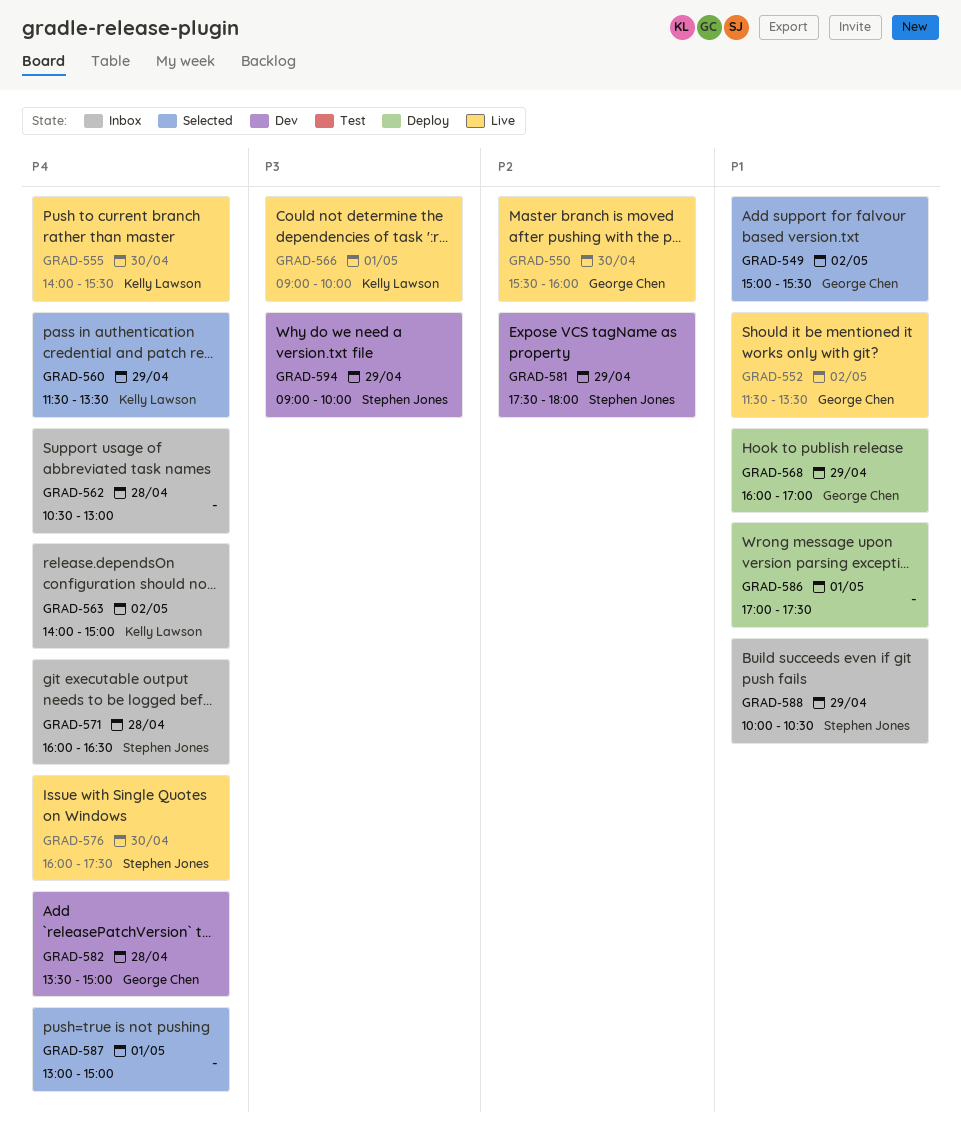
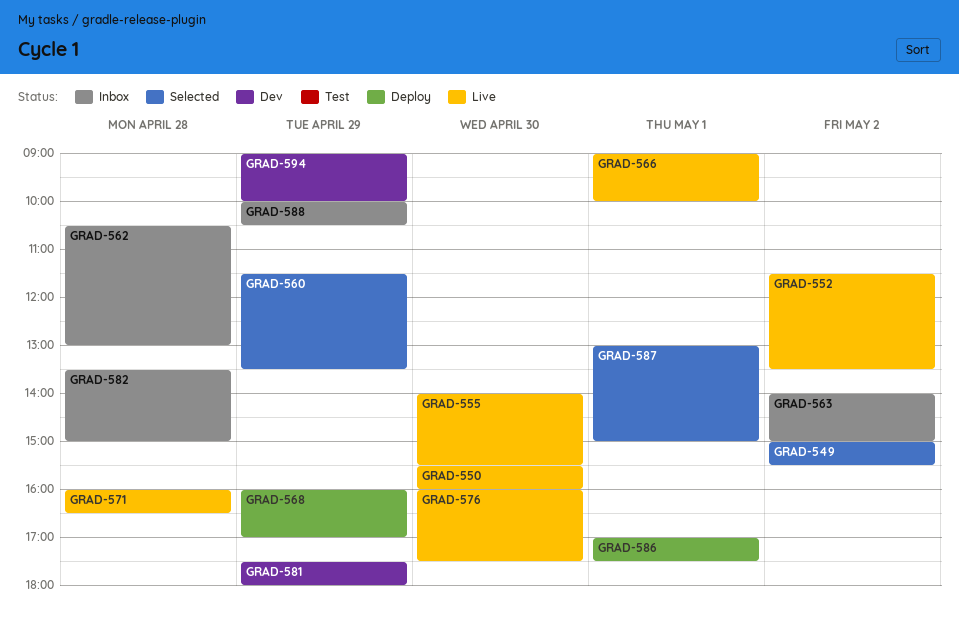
GRAD-571, status: Inbox -> Live
GRAD-582, status: Dev -> Inbox

